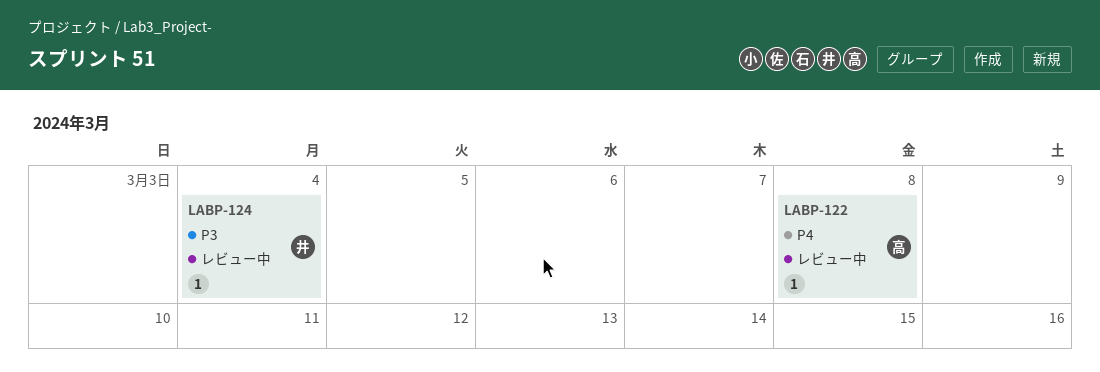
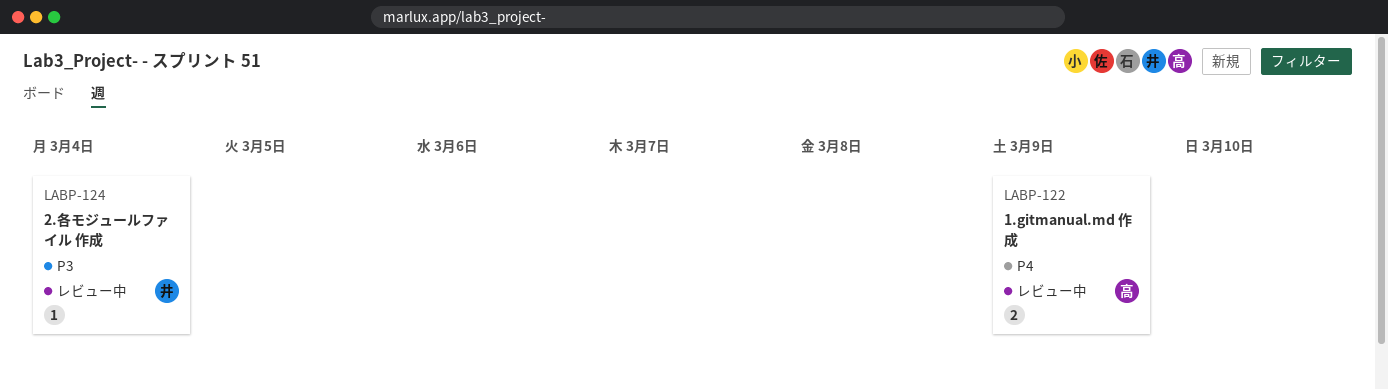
LABP-122, estimate: 1 -> 2
LABP-122, due: Mar 8 -> Mar 9

